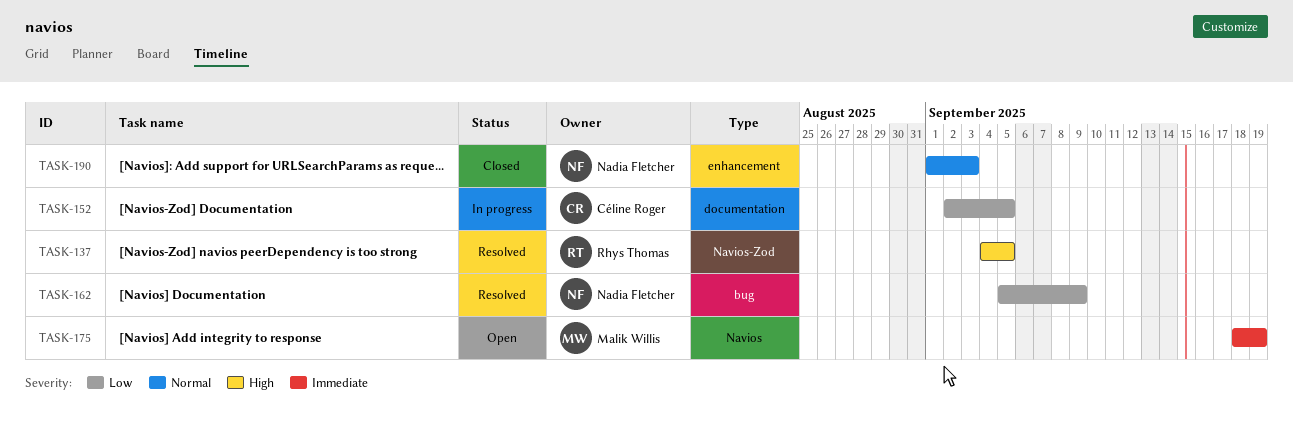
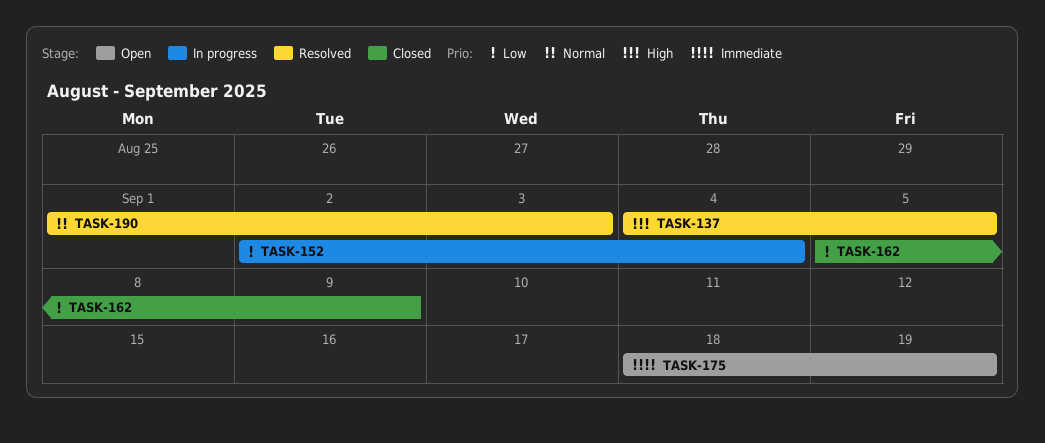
TASK-152, due: Sep 5 -> Sep 4
TASK-162, status: Resolved -> Closed
TASK-190, status: Closed -> Resolved

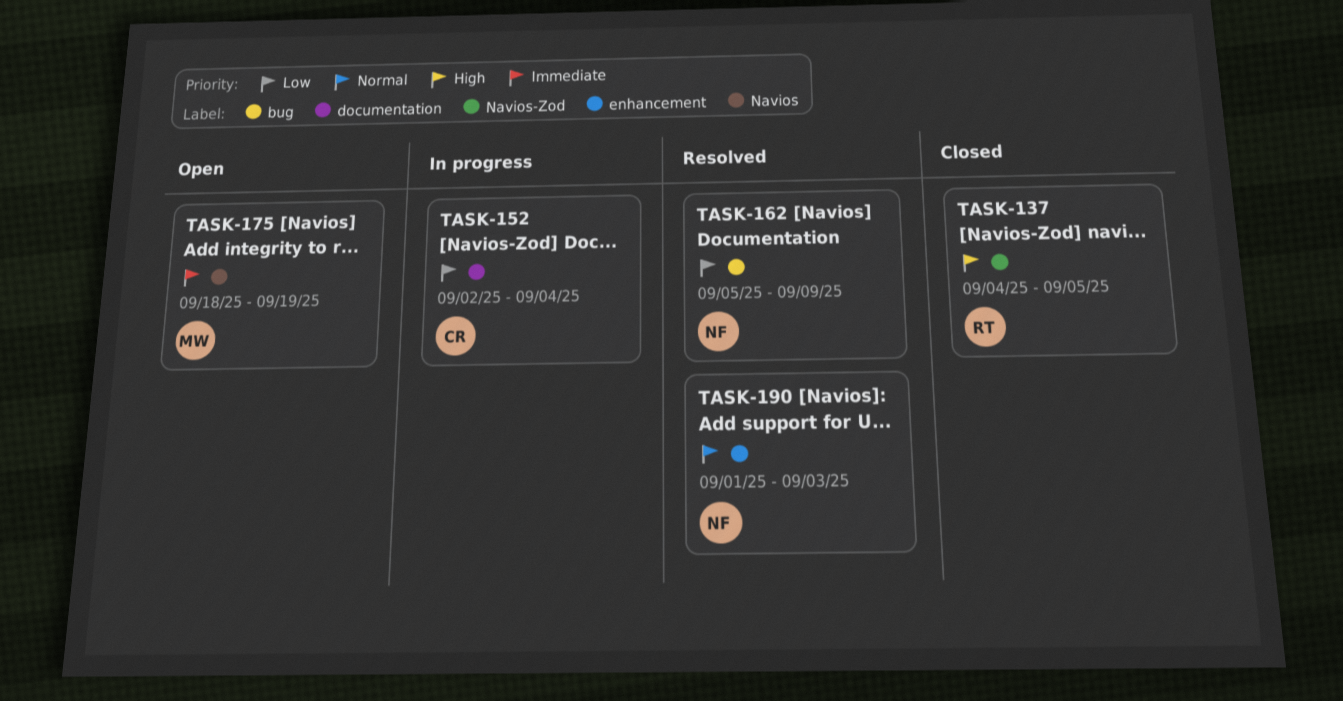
TASK-137, status: Resolved -> Closed
TASK-162, status: Closed -> Resolved

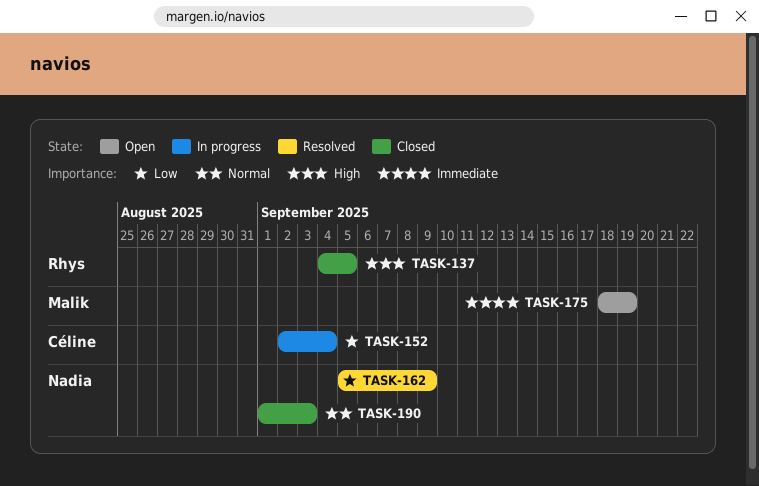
TASK-190, status: Resolved -> Closed

